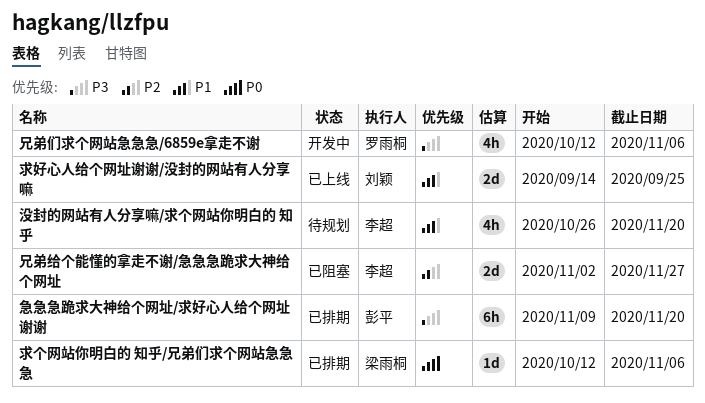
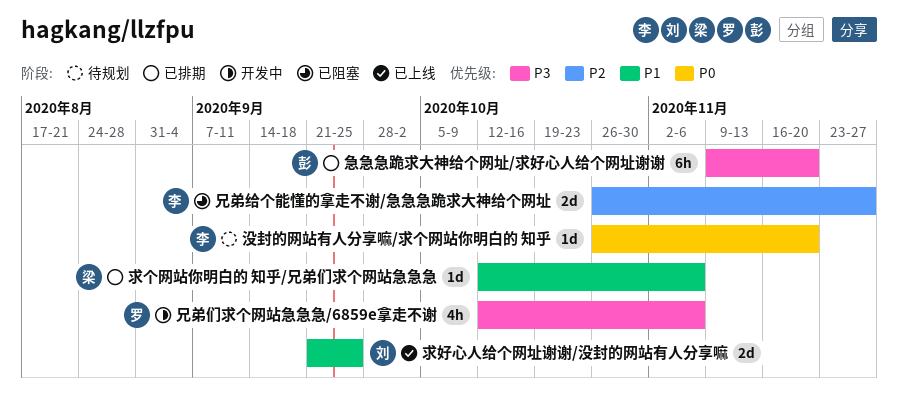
兄弟给个能懂的拿走不谢/急急急跪求大神给个网址, start: Nov 2 -> Oct 26
求个网站你明白的 知乎/兄弟们求个网站急急急, priority: P0 -> P1
求好心人给个网址谢谢/没封的网站有人分享嘛, start: Sep 14 -> Sep 21
没封的网站有人分享嘛/求个网站你明白的 知乎, priority: P1 -> P0
没封的网站有人分享嘛/求个网站你明白的 知乎, estimate: 4h -> 1d

